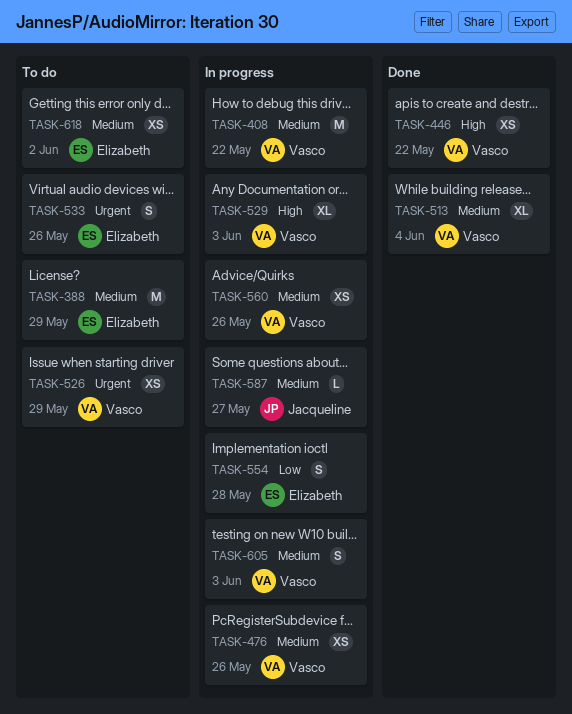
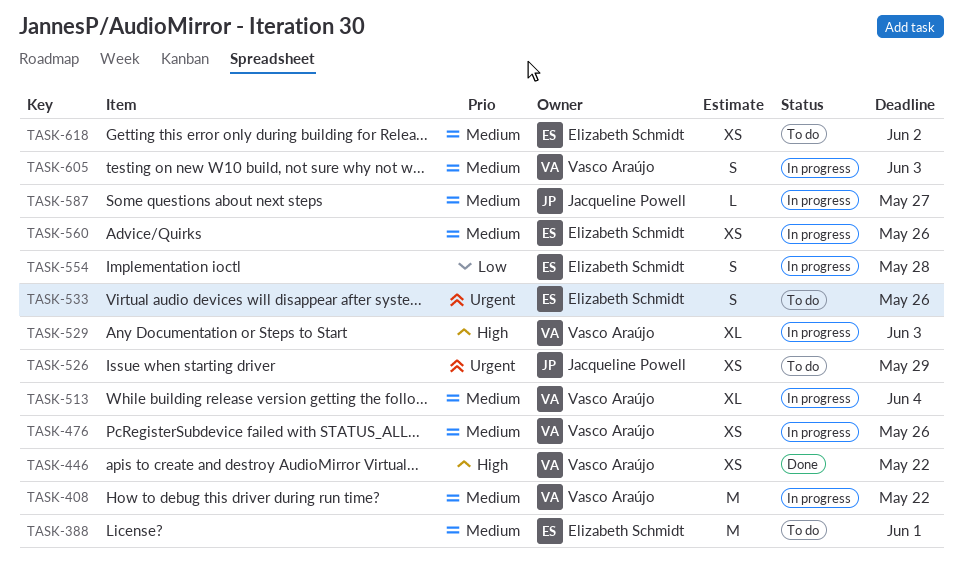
TASK-388, due: May 29 -> Jun 1
TASK-513, status: Done -> In progress
TASK-526, owner: Vasco Araújo -> Jacqueline Powell
TASK-560, owner: Vasco Araújo -> Elizabeth Schmidt

